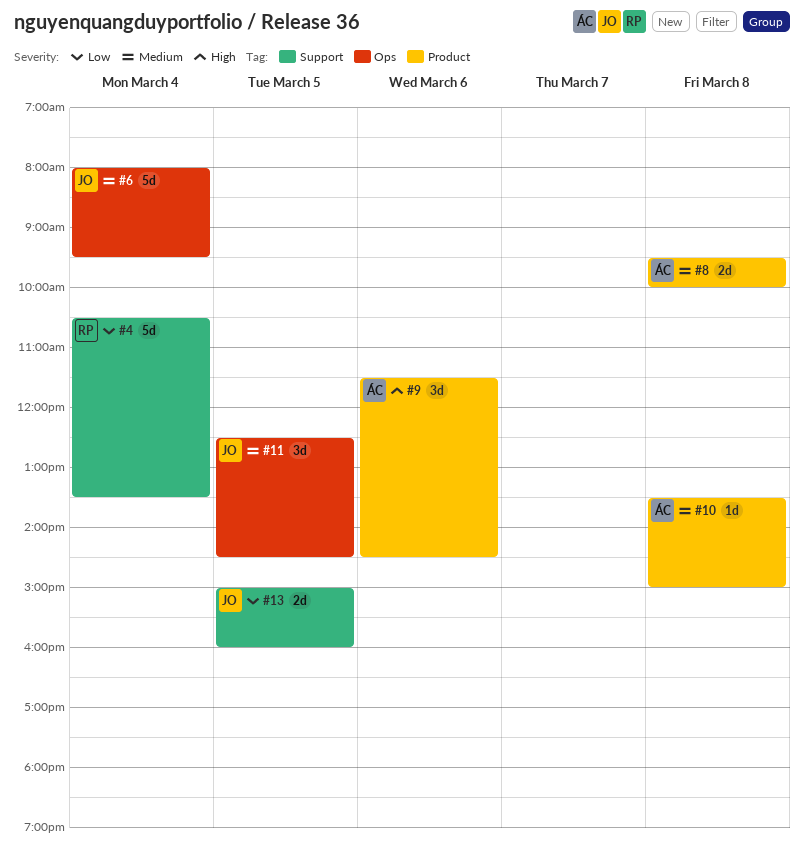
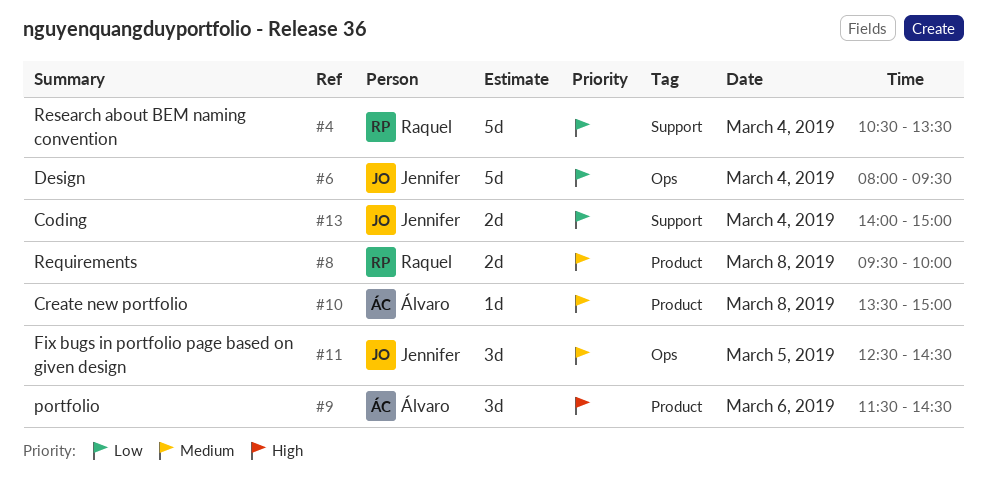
#6, priority: Medium -> Low
#8, owner: Álvaro -> Raquel
#13, day: Mar 5 -> Mar 4
#13, begins: 15:00 -> 14:00
#13, ends: 16:00 -> 15:00

